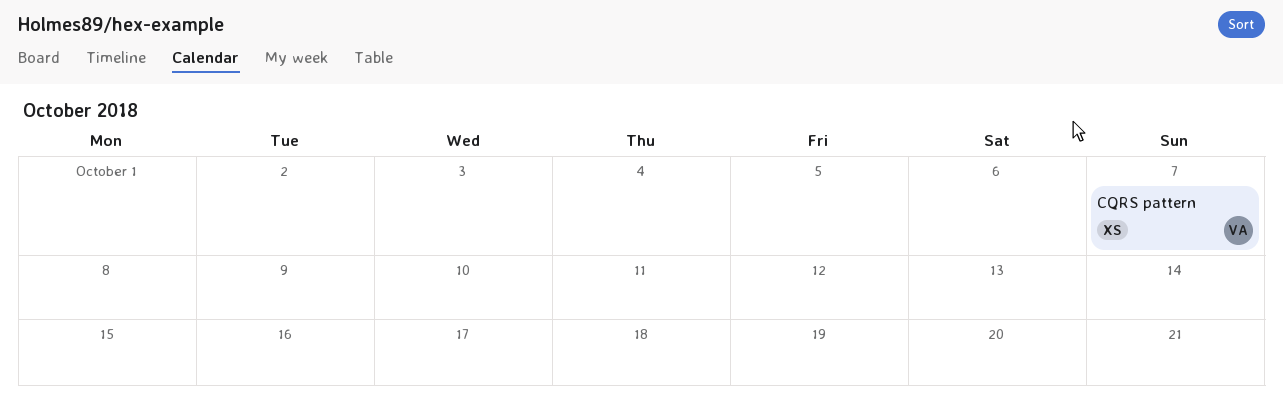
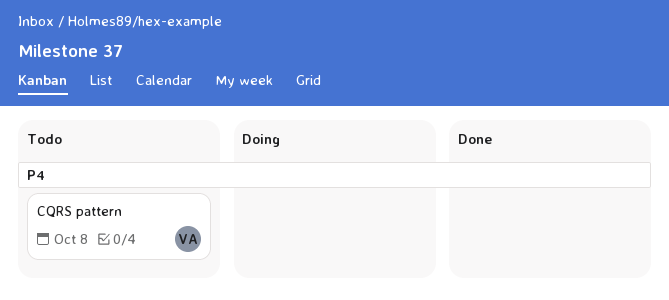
CQRS pattern, due: Oct 7 -> Oct 8

